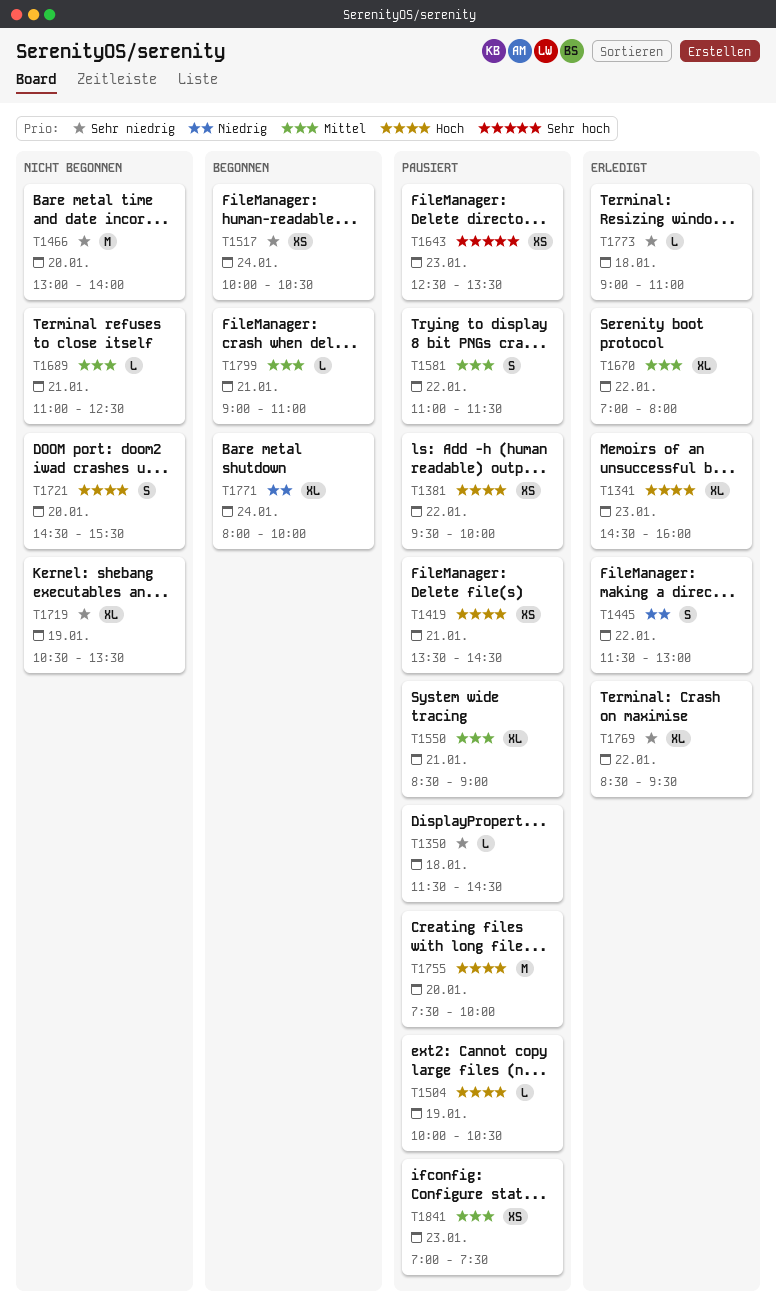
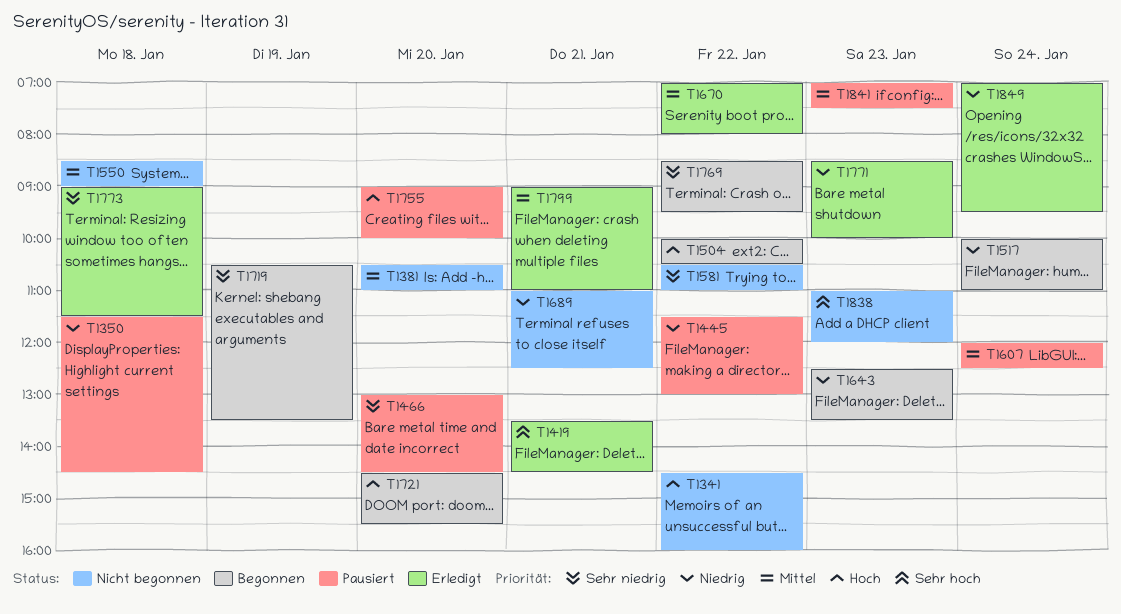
T1341, status: Erledigt -> Nicht begonnen
T1341, day: Jan 23 -> Jan 22
T1350, priority: Sehr niedrig -> Niedrig
T1381, status: Pausiert -> Nicht begonnen
T1381, priority: Hoch -> Mittel
T1381, day: Jan 22 -> Jan 20
T1381, begins: 09:30 -> 10:30
T1381, ends: 10:00 -> 11:00
T1419, status: Pausiert -> Erledigt
T1419, priority: Hoch -> Sehr hoch
T1445, status: Erledigt -> Pausiert
T1466, status: Nicht begonnen -> Pausiert
T1466, ends: 14:00 -> 14:30
T1504, status: Pausiert -> Begonnen
T1504, day: Jan 19 -> Jan 22
T1517, priority: Sehr niedrig -> Niedrig
T1517, ends: 10:30 -> 11:00
T1550, status: Pausiert -> Nicht begonnen
T1550, day: Jan 21 -> Jan 18
T1581, status: Pausiert -> Nicht begonnen
T1581, priority: Mittel -> Sehr niedrig
T1581, begins: 11:00 -> 10:30
T1581, ends: 11:30 -> 11:00
T1607: none -> present
T1643, status: Pausiert -> Begonnen
T1643, priority: Sehr hoch -> Niedrig
T1689, priority: Mittel -> Niedrig
T1719, status: Nicht begonnen -> Begonnen
T1721, status: Nicht begonnen -> Begonnen
T1755, begins: 07:30 -> 09:00
T1769, status: Erledigt -> Begonnen
T1771, status: Begonnen -> Erledigt
T1771, day: Jan 24 -> Jan 23
T1771, begins: 08:00 -> 08:30
T1773, ends: 11:00 -> 11:30
T1799, status: Begonnen -> Erledigt
T1838: none -> present
T1849: none -> present

